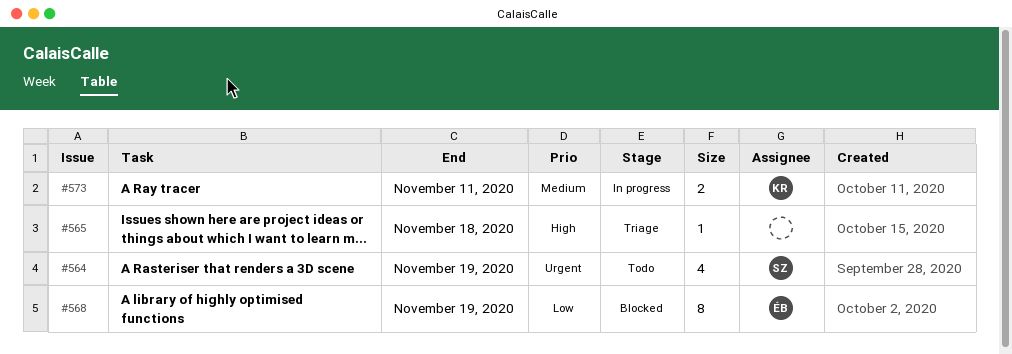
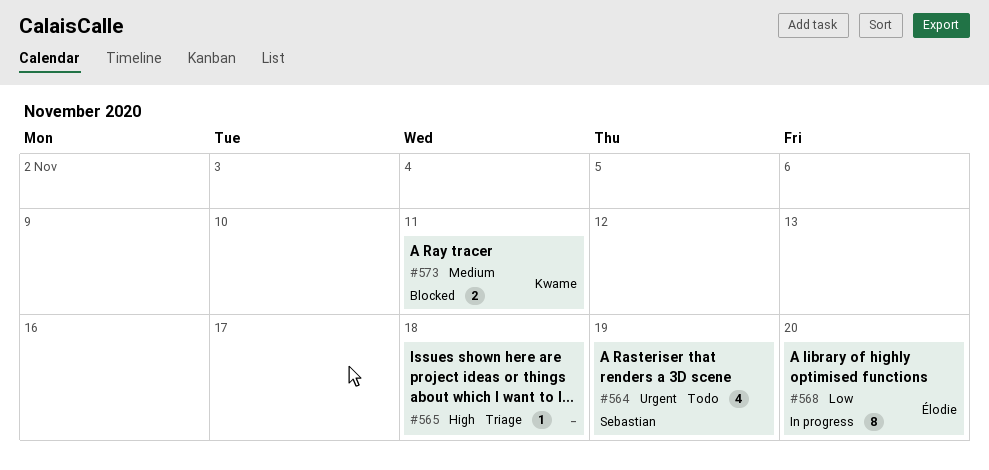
#568, status: Blocked -> In progress
#568, due: Nov 19 -> Nov 20
#573, status: In progress -> Blocked

